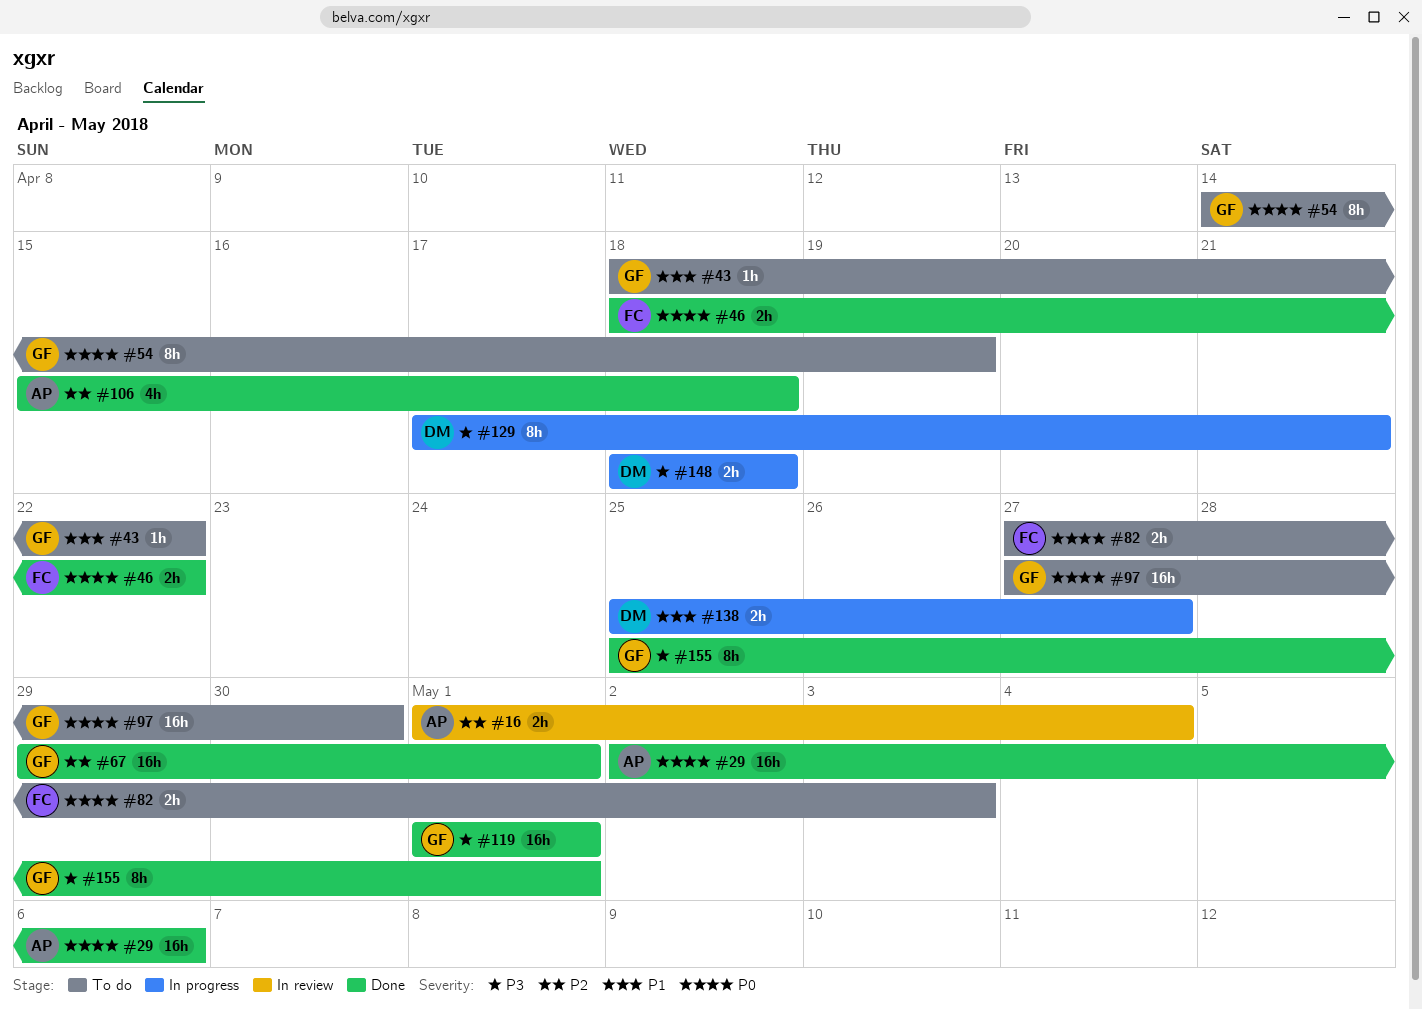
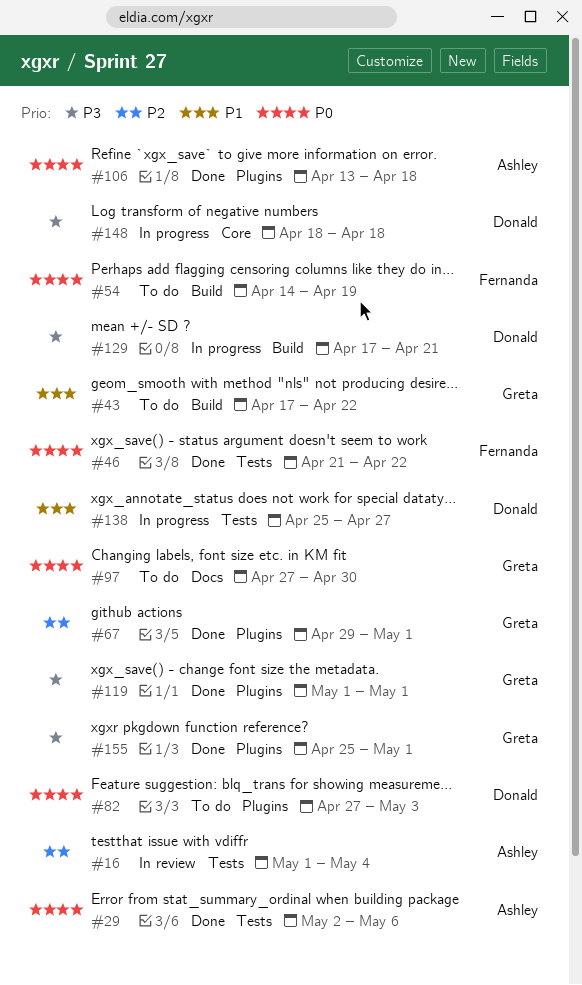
#43, start: Apr 18 -> Apr 17
#46, start: Apr 18 -> Apr 21
#54, owner: Greta -> Fernanda
#82, owner: Fernanda -> Donald
#106, priority: P2 -> P0
#106, start: Apr 15 -> Apr 13

